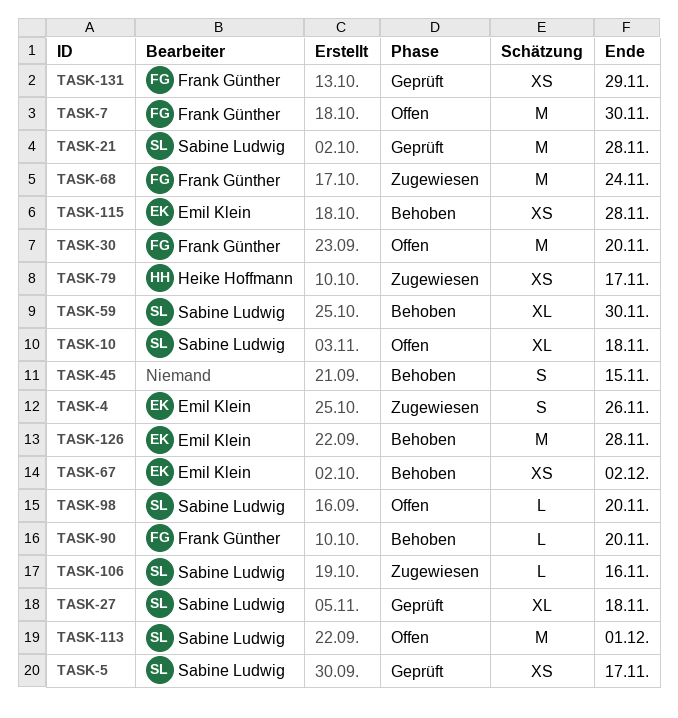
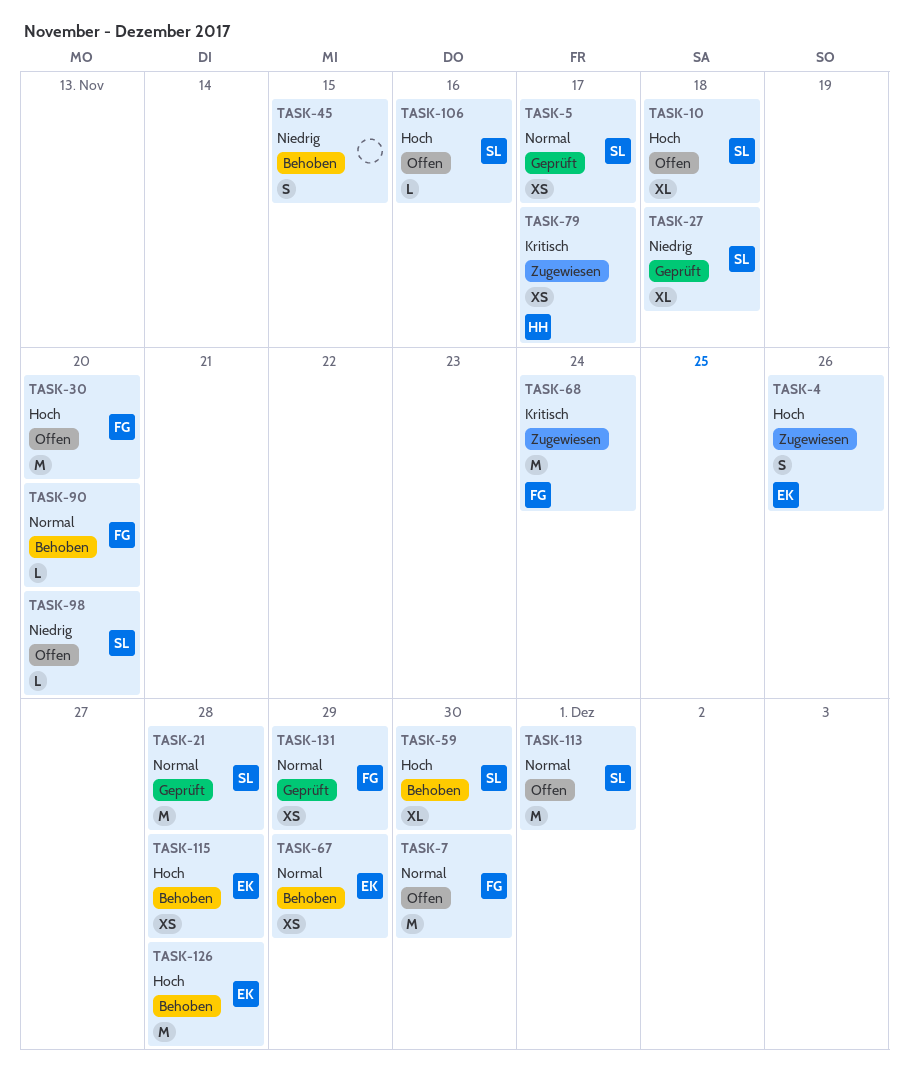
TASK-67, due: Dec 2 -> Nov 29
TASK-106, status: Zugewiesen -> Offen

